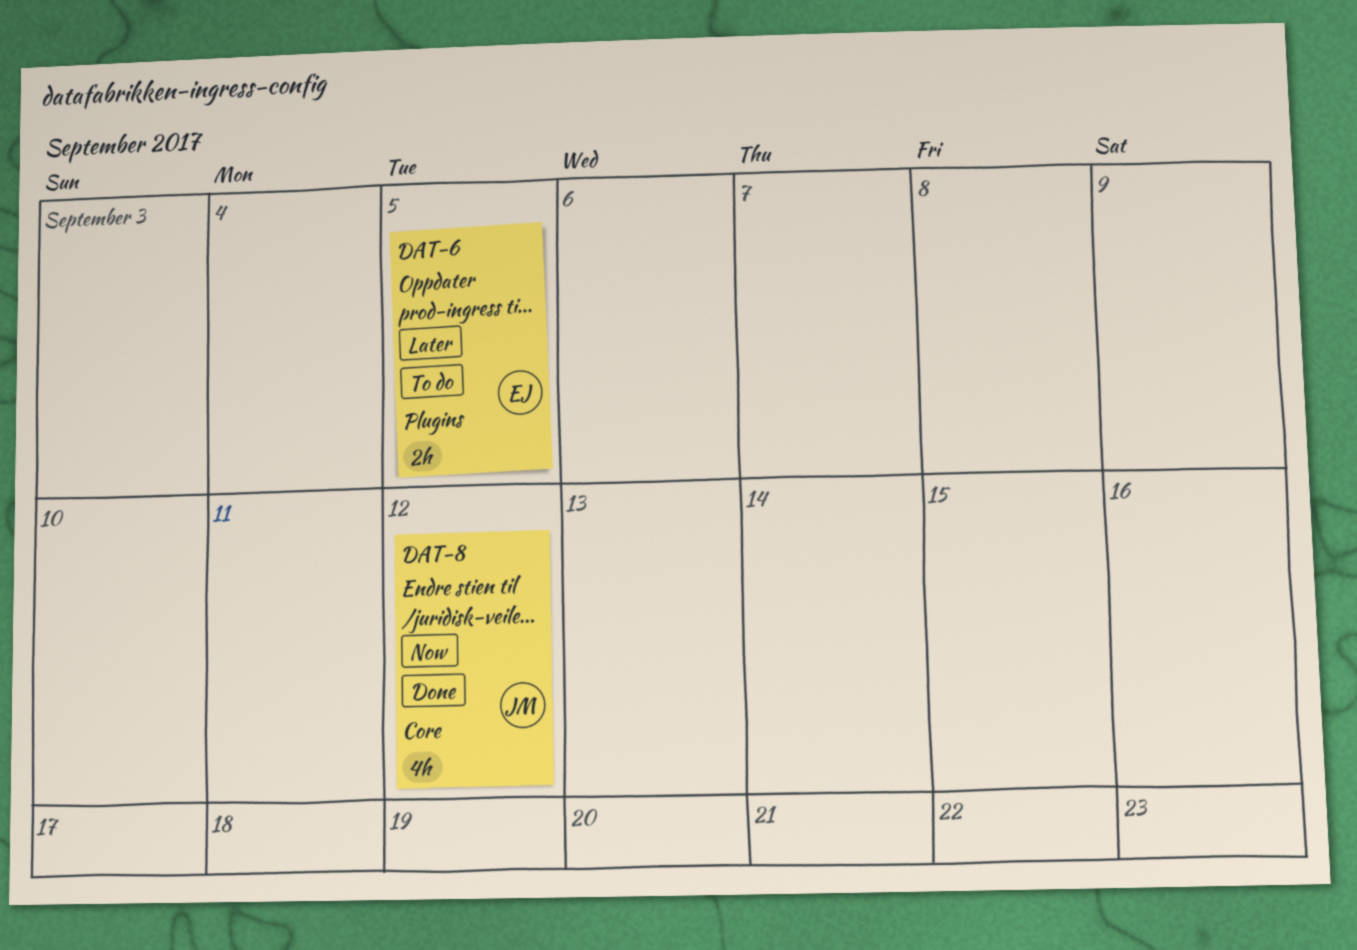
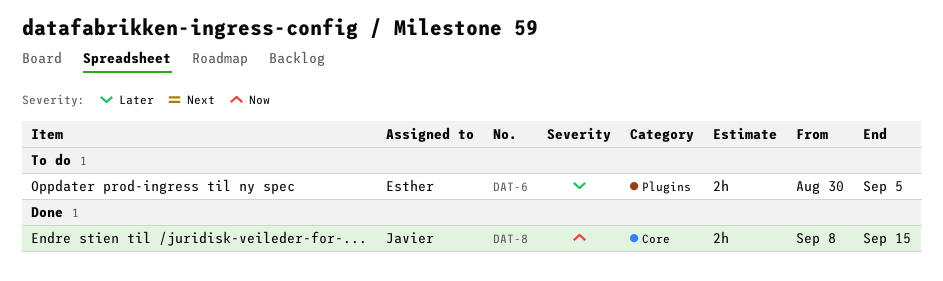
DAT-8, estimate: 4h -> 2h
DAT-8, due: Sep 12 -> Sep 15

